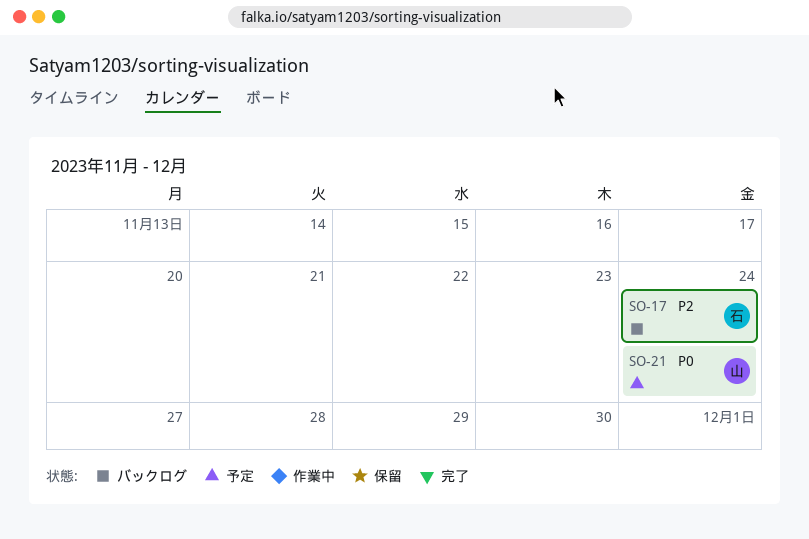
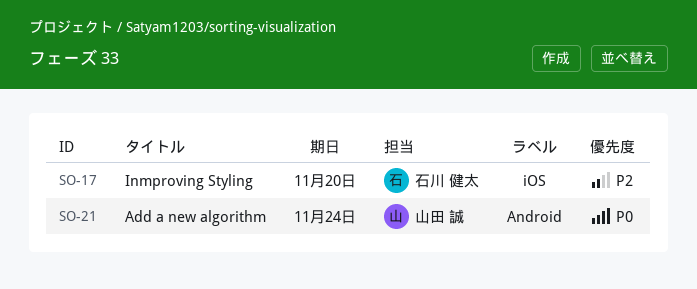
SO-17, due: Nov 24 -> Nov 20

